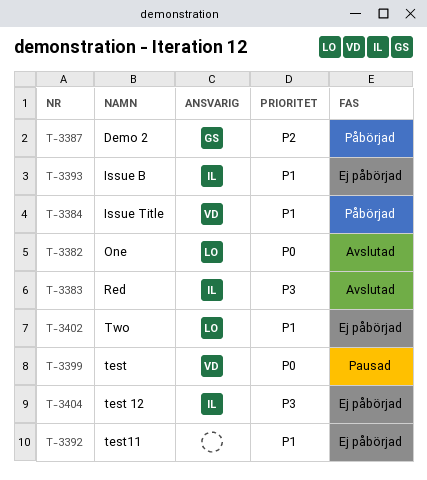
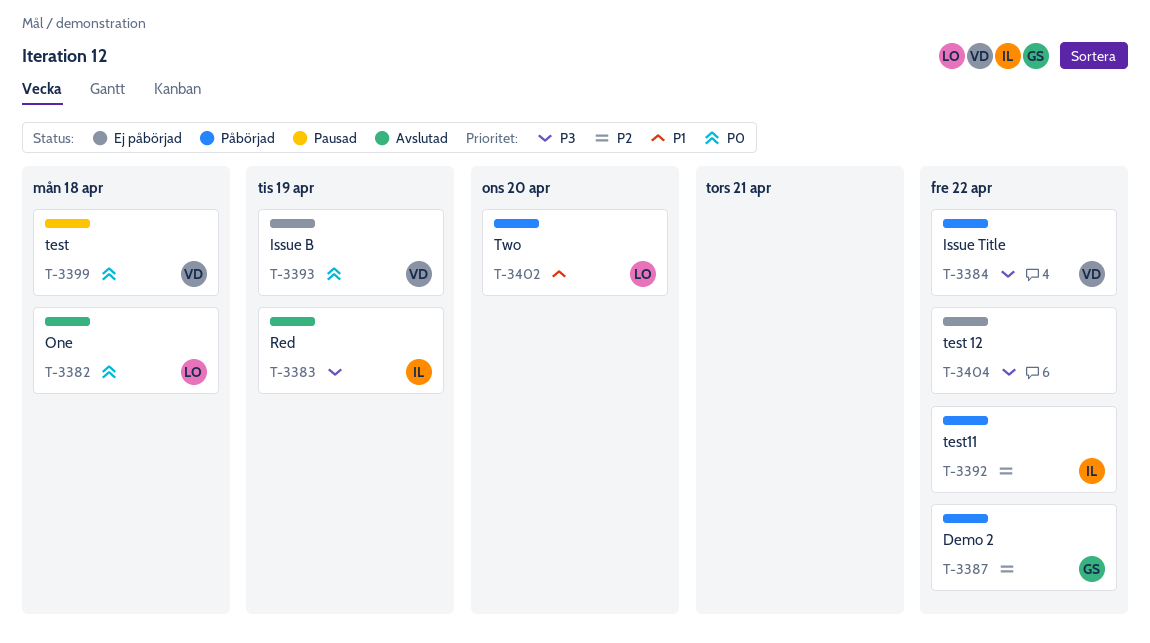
T-3384, priority: P1 -> P3
T-3392, status: Ej påbörjad -> Påbörjad
T-3392, owner: none -> IL
T-3392, priority: P1 -> P2
T-3393, owner: IL -> VD
T-3393, priority: P1 -> P0
T-3402, status: Ej påbörjad -> Påbörjad
T-3404, owner: IL -> none

